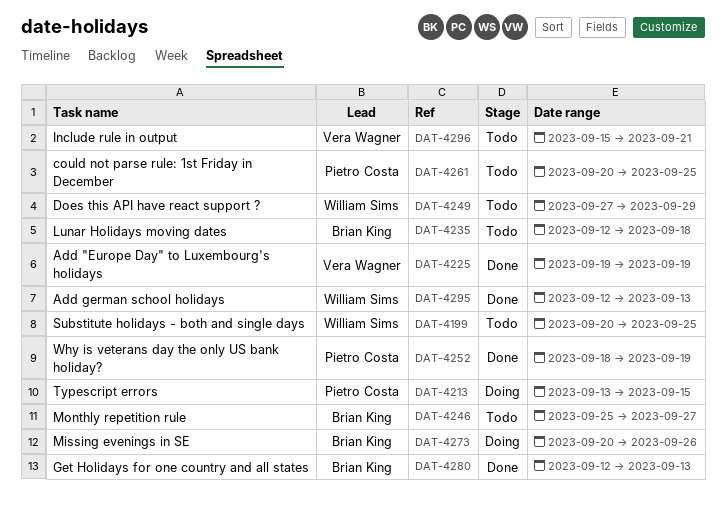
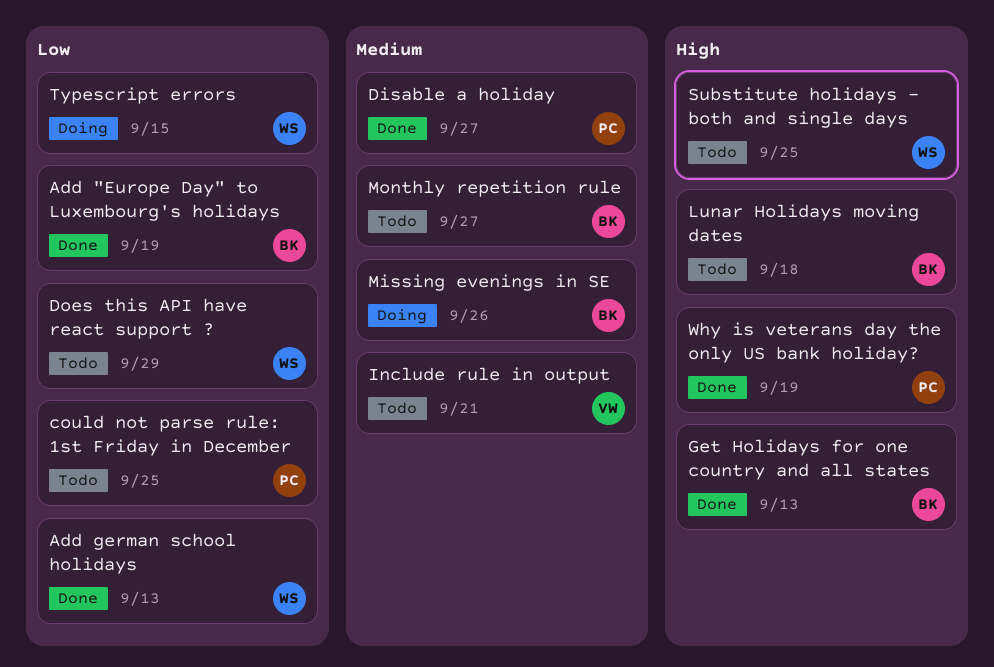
Add "Europe Day" to Luxembourg's holidays, owner: Vera Wagner -> Brian King
Disable a holiday: none -> present
Typescript errors, owner: Pietro Costa -> William Sims

